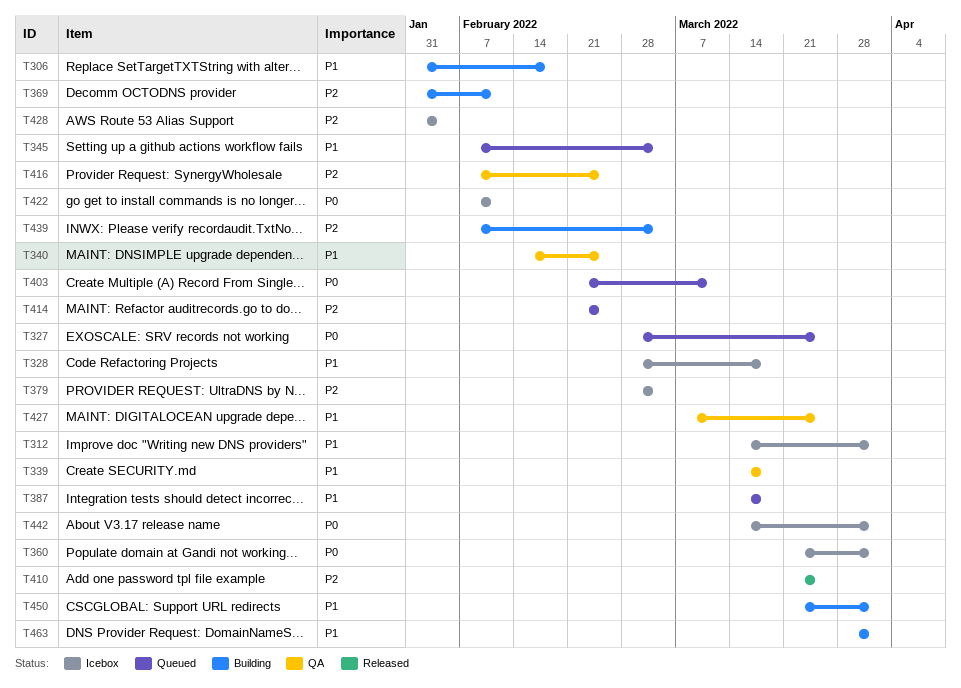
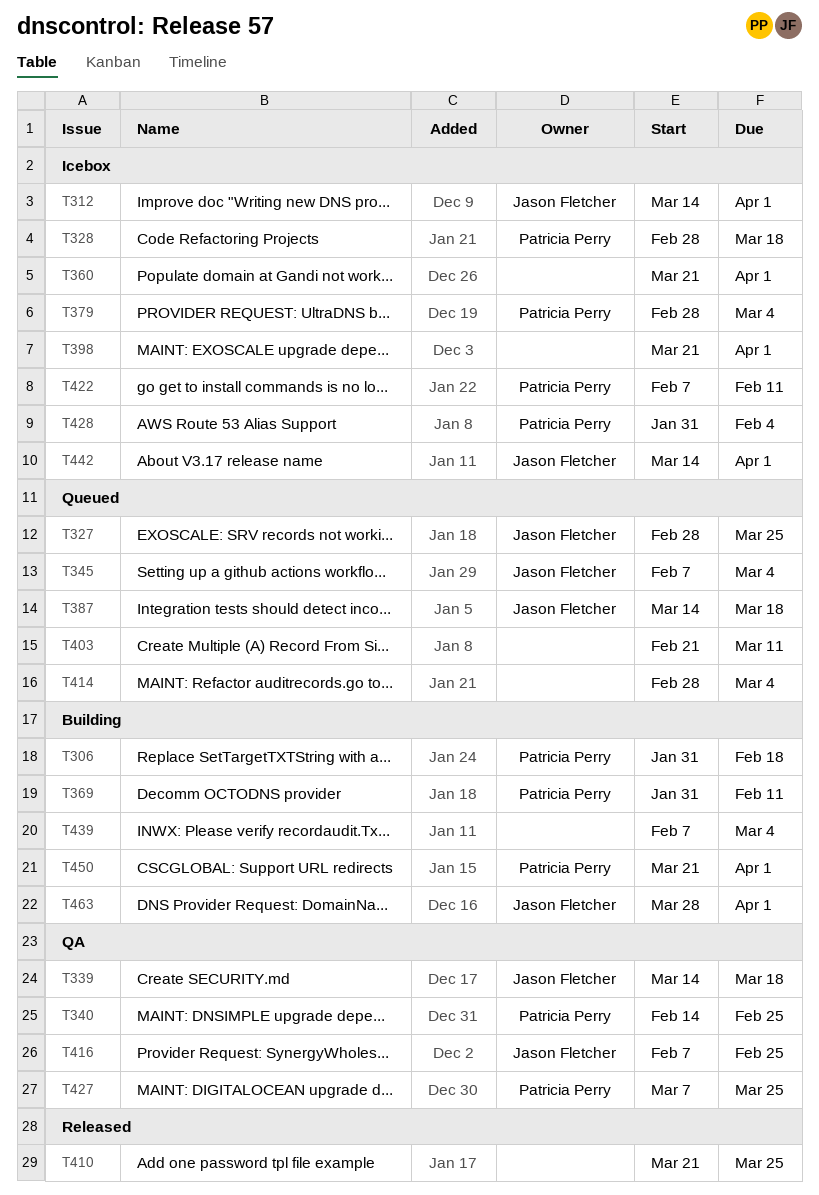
T398: none -> present
T414, start: Feb 21 -> Feb 28
T414, due: Feb 25 -> Mar 4

